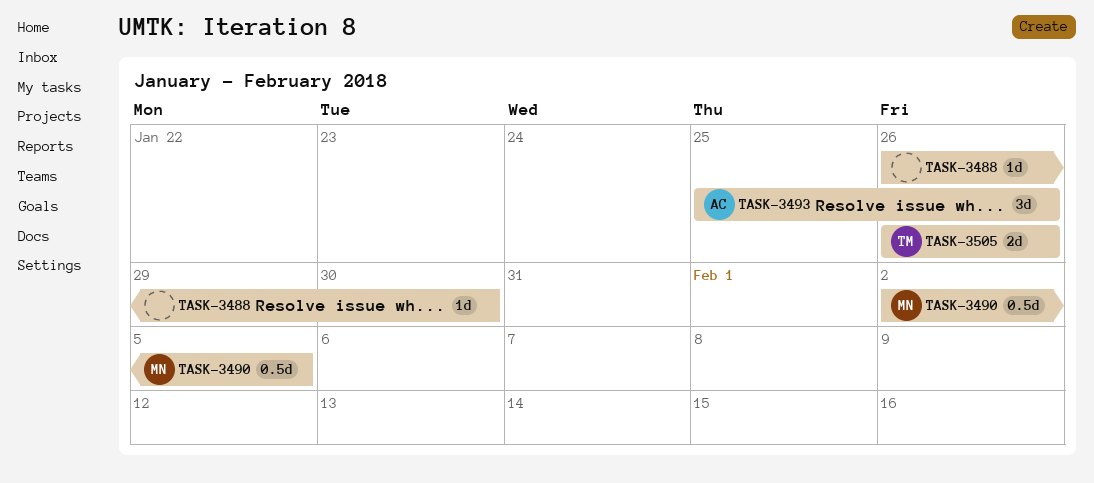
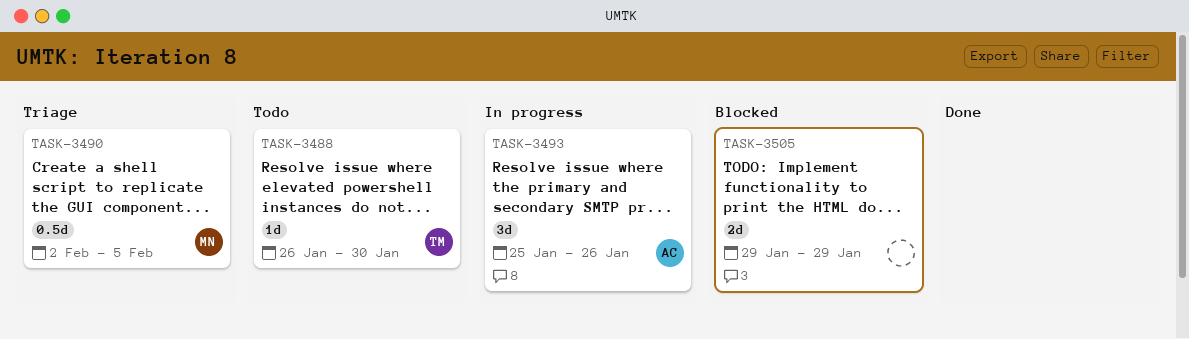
TASK-3488, owner: none -> TM
TASK-3505, owner: TM -> none
TASK-3505, start: Jan 26 -> Jan 29
TASK-3505, due: Jan 26 -> Jan 29

